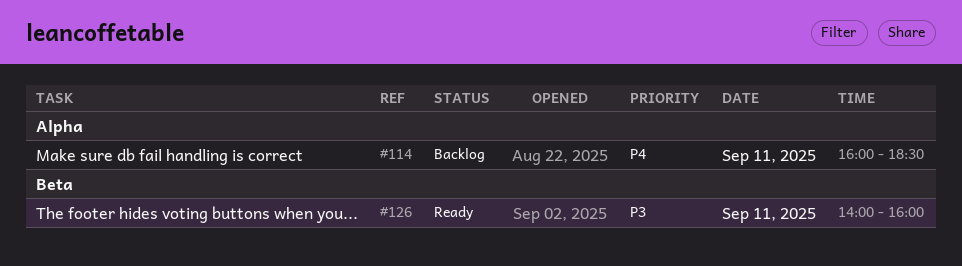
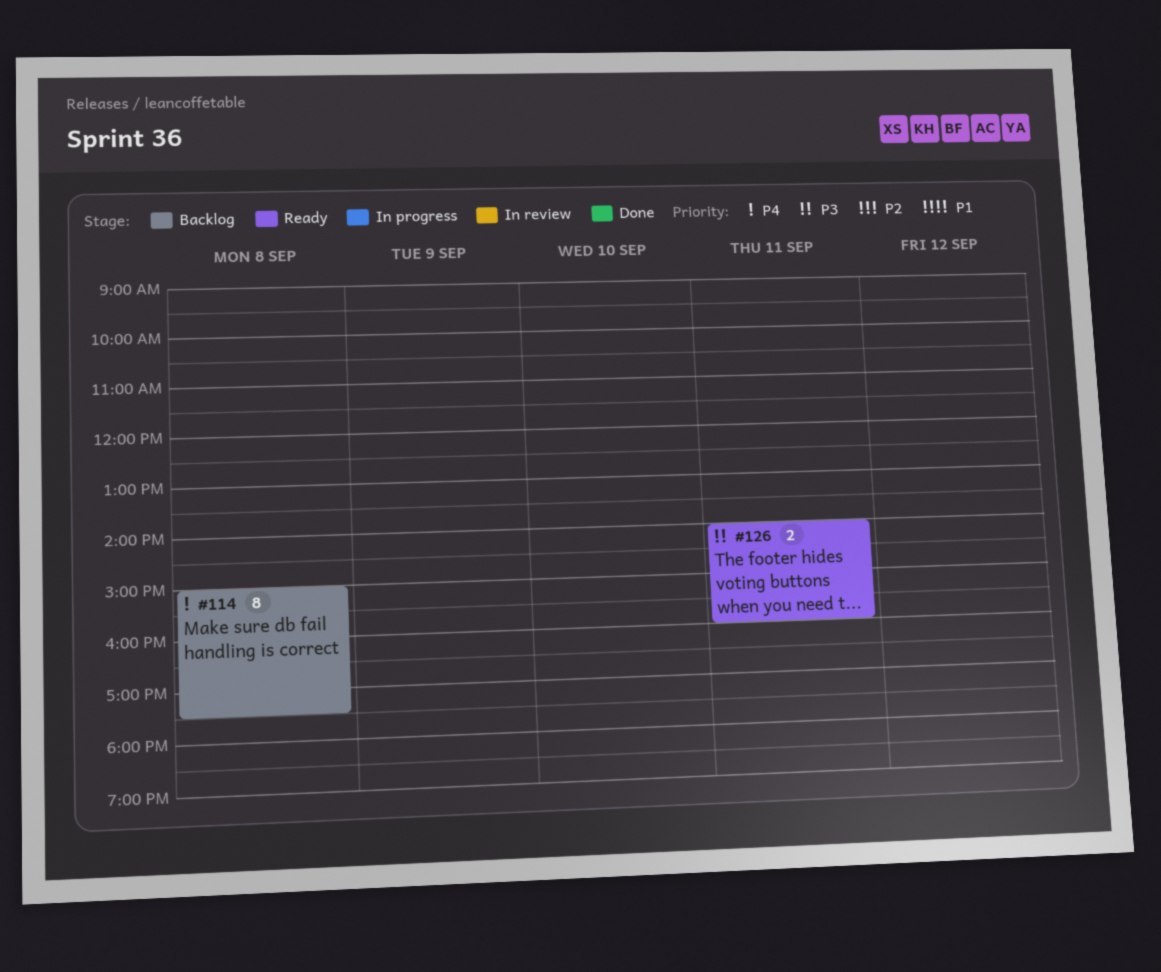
#114, day: Sep 11 -> Sep 8
#114, begins: 16:00 -> 15:00
#114, ends: 18:30 -> 17:30

